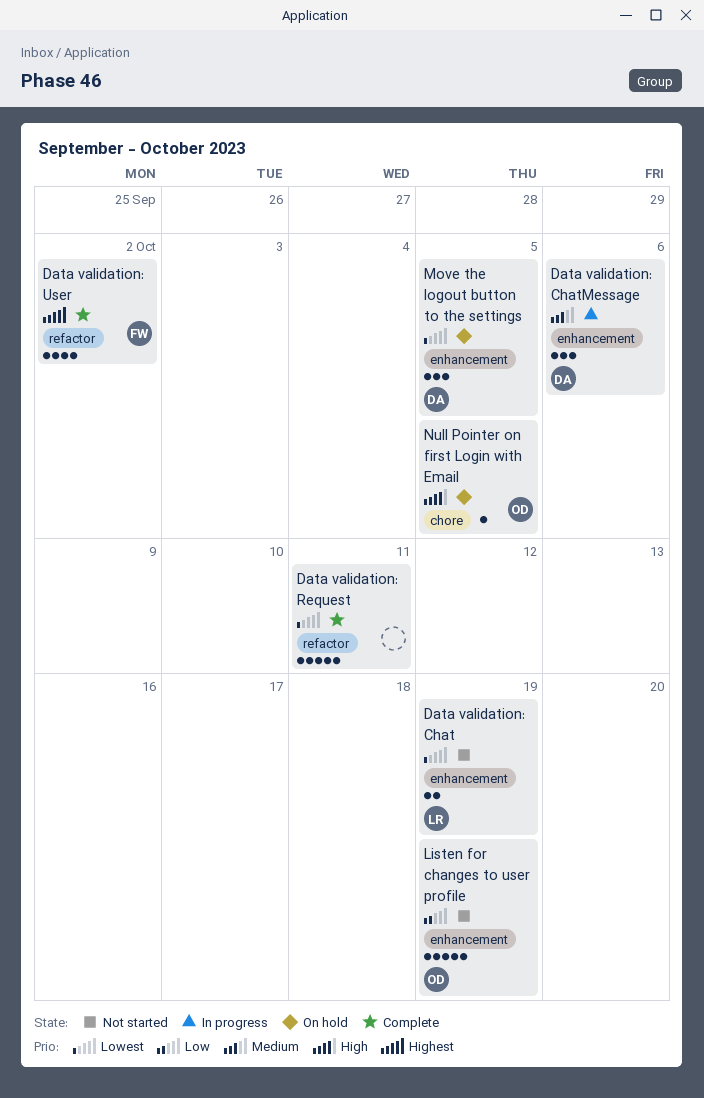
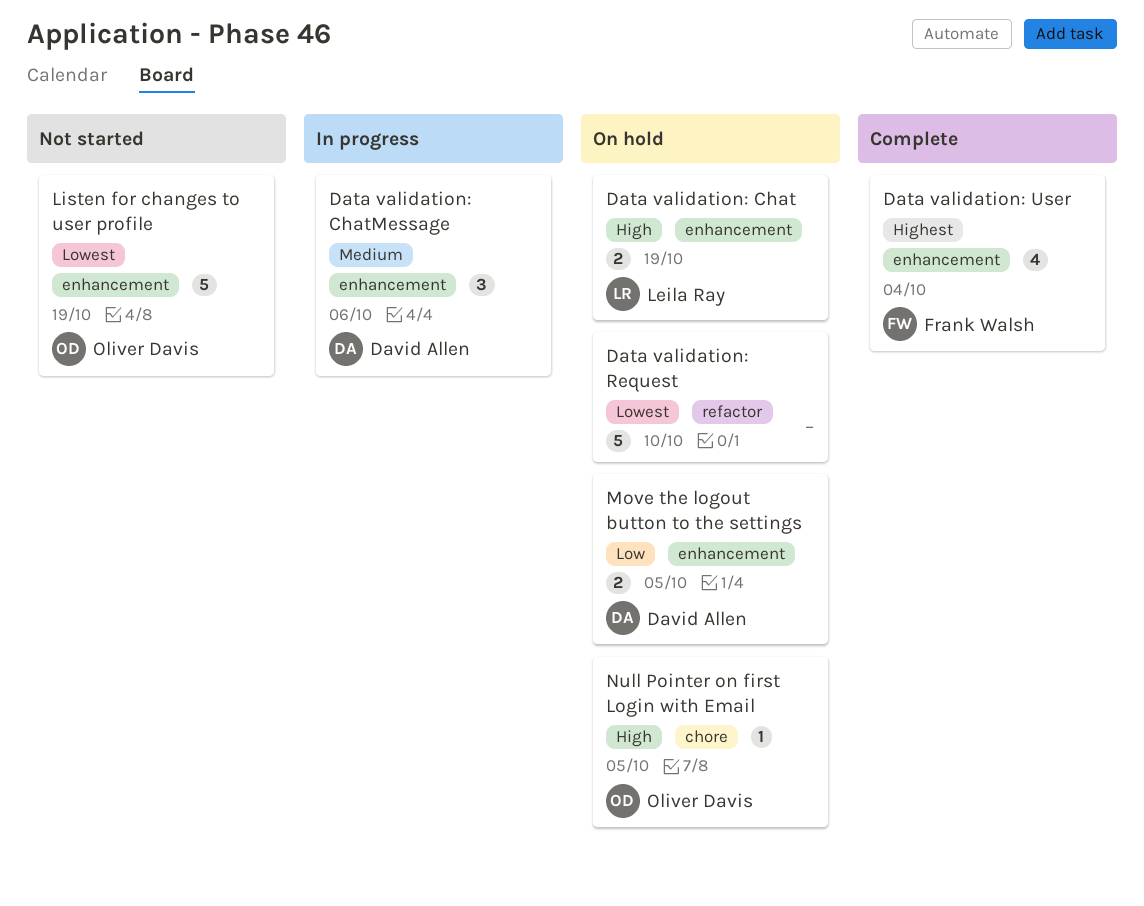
Data validation: Chat, status: Not started -> On hold
Data validation: Chat, priority: Lowest -> High
Data validation: Request, status: Complete -> On hold
Data validation: Request, due: Oct 11 -> Oct 10
Data validation: User, label: refactor -> enhancement
Data validation: User, due: Oct 2 -> Oct 4
Listen for changes to user profile, priority: Low -> Lowest
Move the logout button to the settings, priority: Lowest -> Low
Move the logout button to the settings, estimate: 3 -> 2

